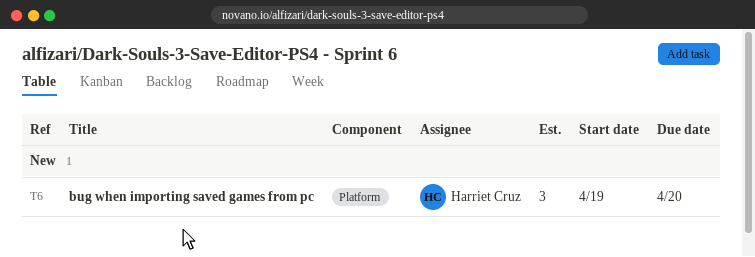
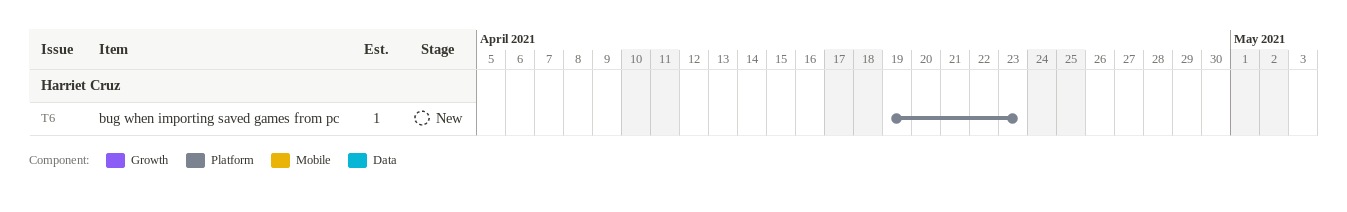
T6, estimate: 3 -> 1
T6, due: Apr 20 -> Apr 23

